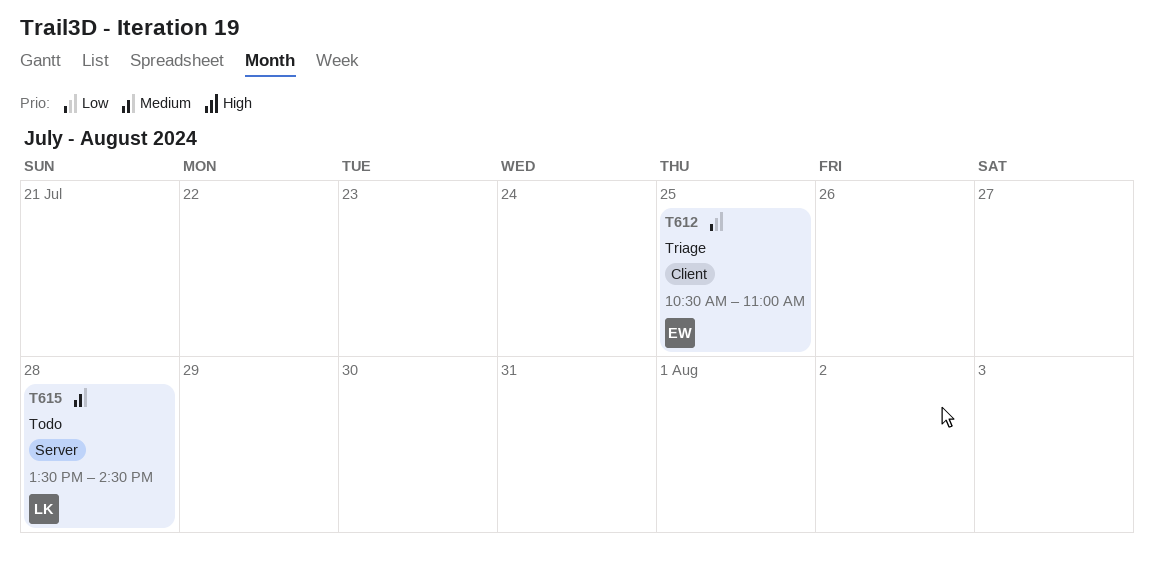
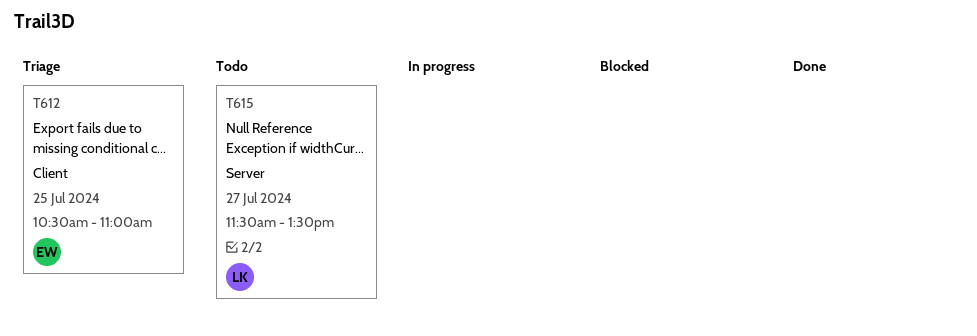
T615, day: Jul 28 -> Jul 27
T615, begins: 13:30 -> 11:30
T615, ends: 14:30 -> 13:30

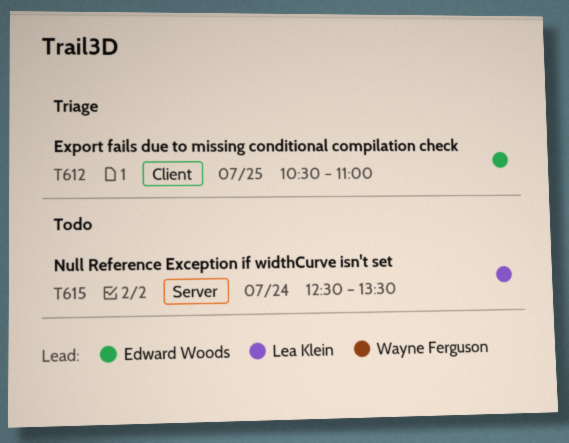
T615, day: Jul 27 -> Jul 24
T615, begins: 11:30 -> 12:30

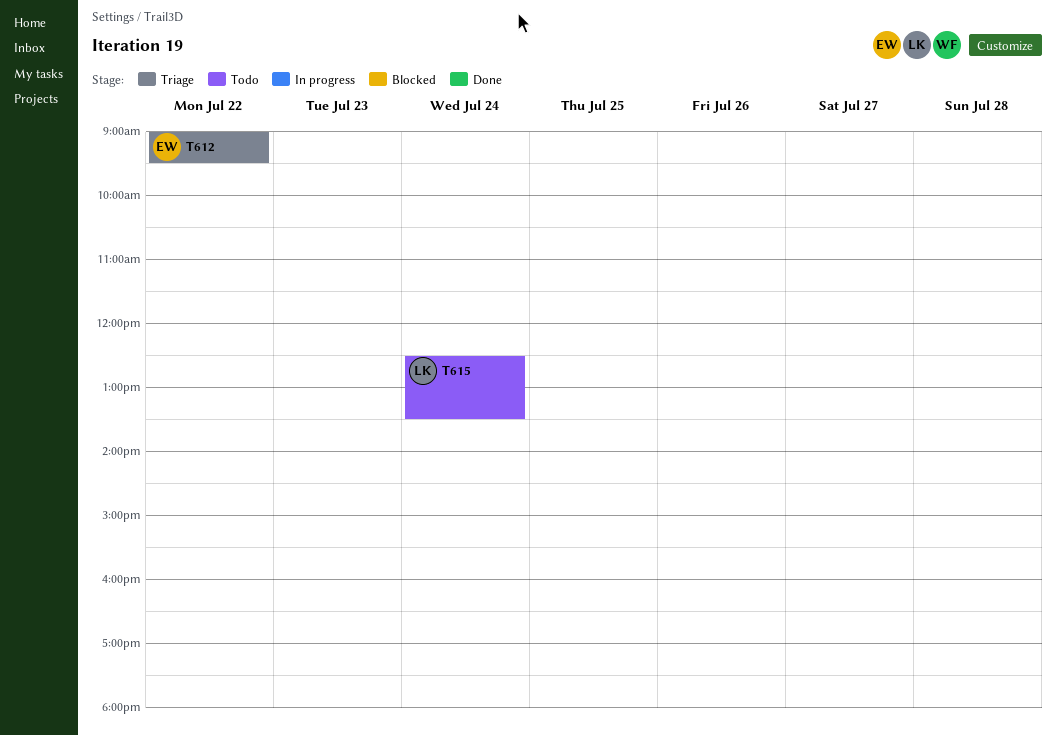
T612, day: Jul 25 -> Jul 22
T612, begins: 10:30 -> 09:00
T612, ends: 11:00 -> 09:30

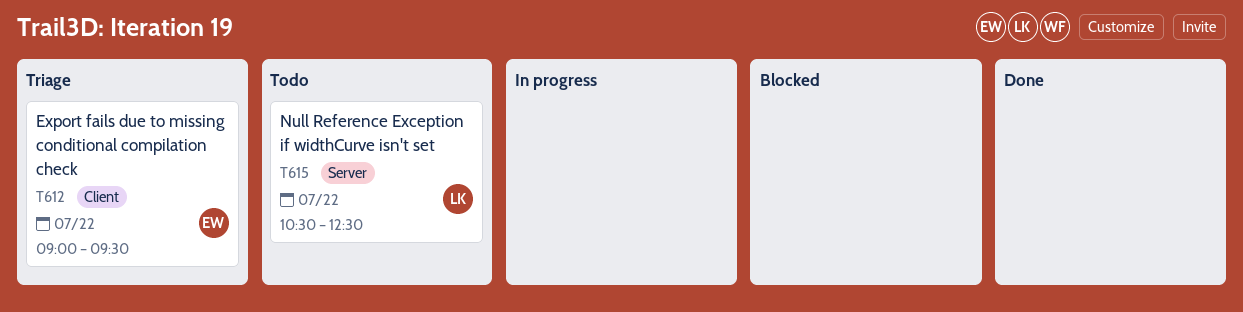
T615, day: Jul 24 -> Jul 22
T615, begins: 12:30 -> 10:30
T615, ends: 13:30 -> 12:30

